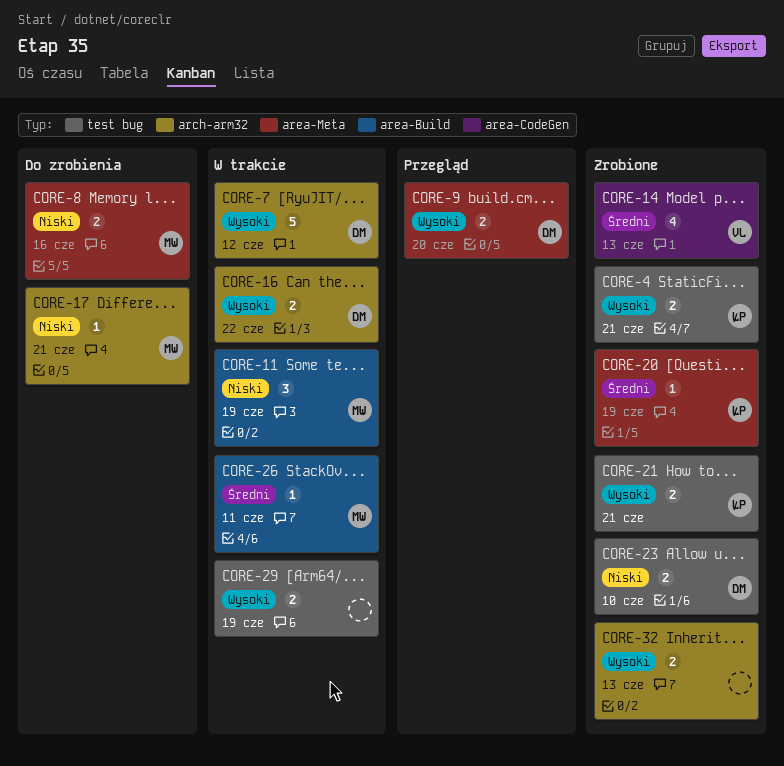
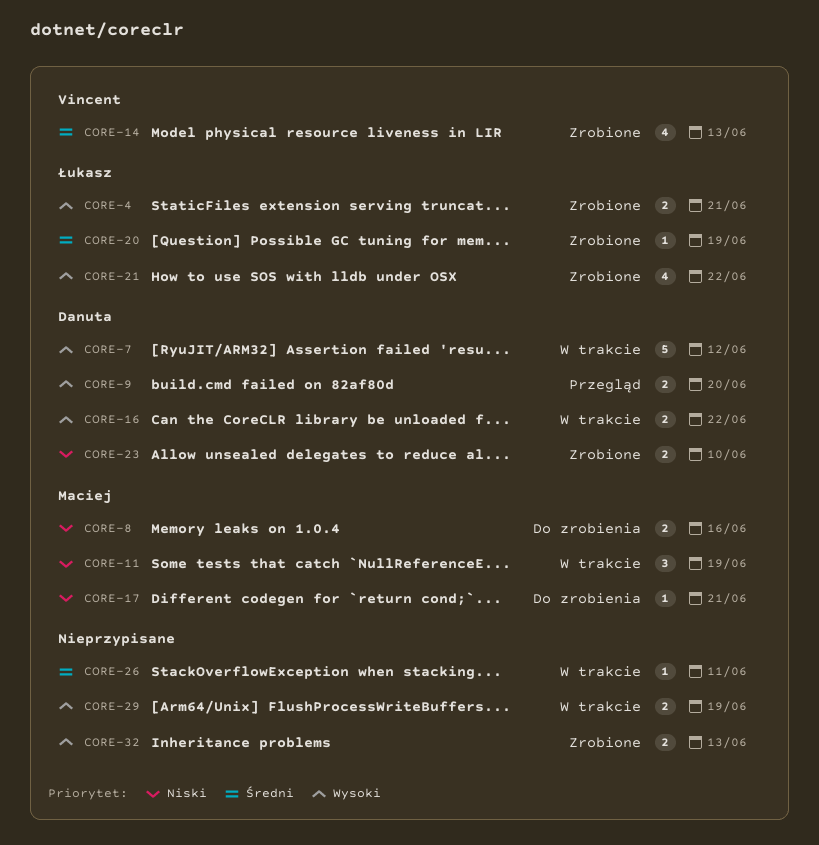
CORE-21, estimate: 2 -> 4
CORE-21, due: Jun 21 -> Jun 22
CORE-26, owner: Maciej -> none

